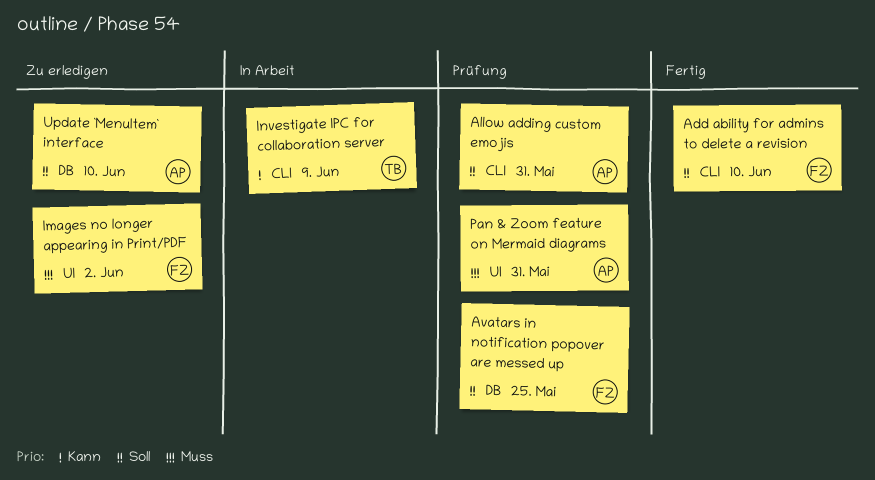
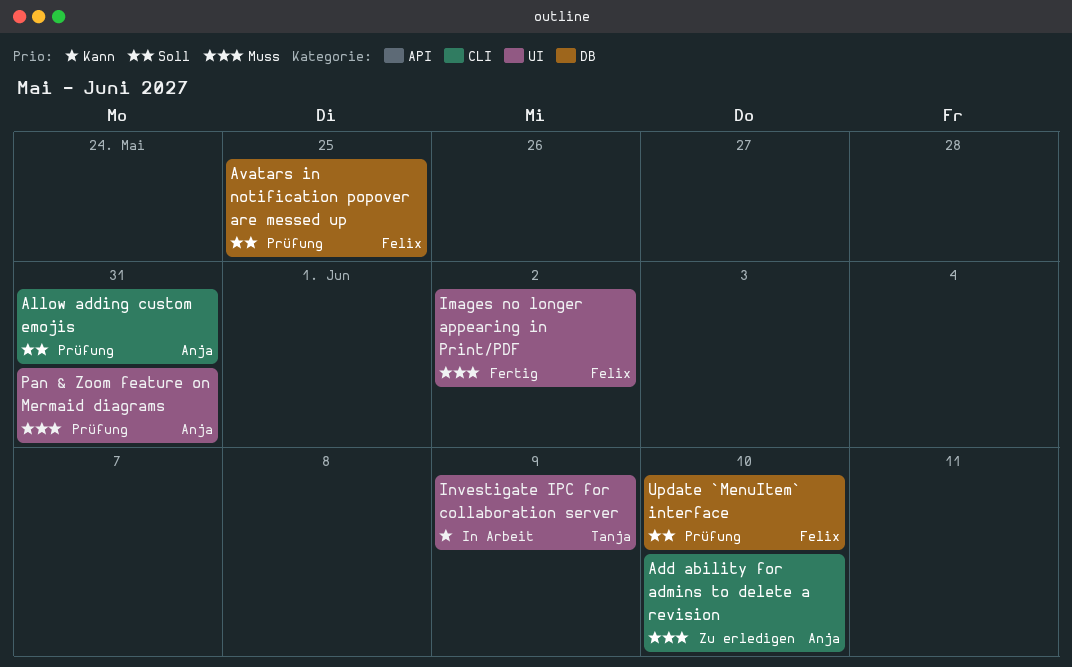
Add ability for admins to delete a revision, status: Fertig -> Zu erledigen
Add ability for admins to delete a revision, owner: Felix -> Anja
Add ability for admins to delete a revision, priority: Soll -> Muss
Images no longer appearing in Print/PDF, status: Zu erledigen -> Fertig
Investigate IPC for collaboration server, label: CLI -> UI
Update `MenuItem` interface, status: Zu erledigen -> Prüfung
Update `MenuItem` interface, owner: Anja -> Felix

